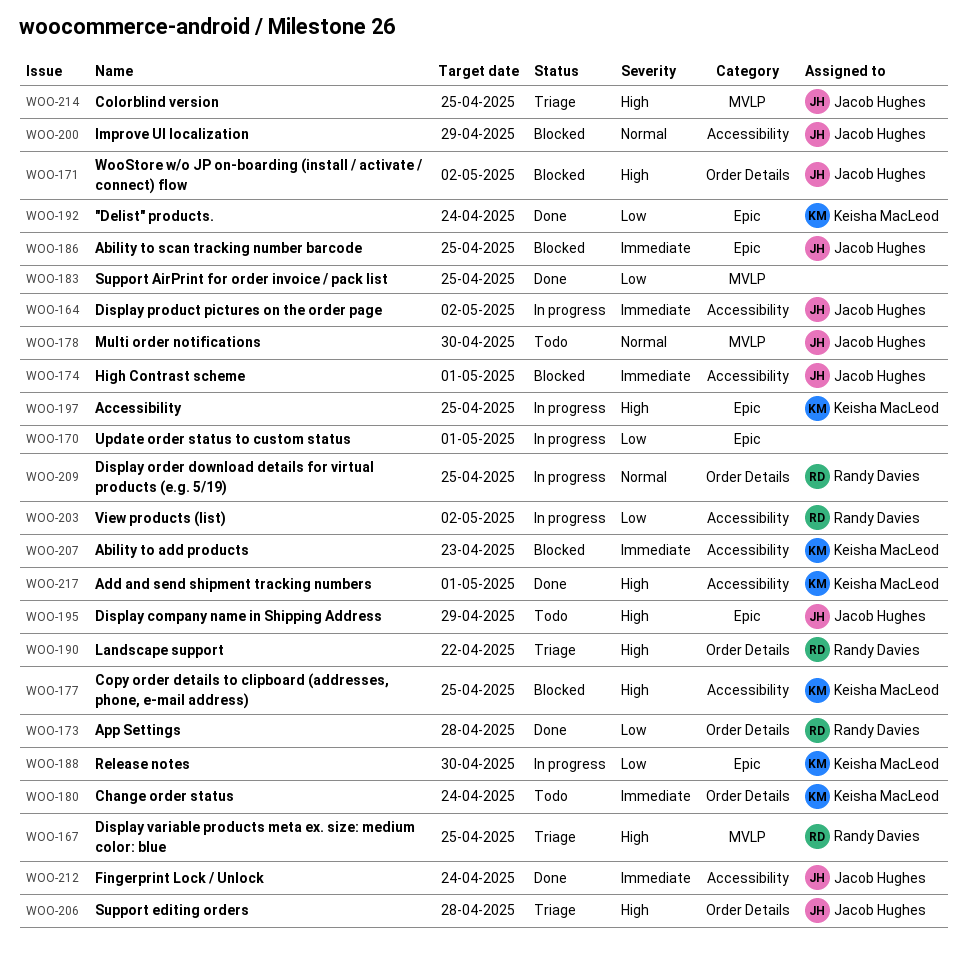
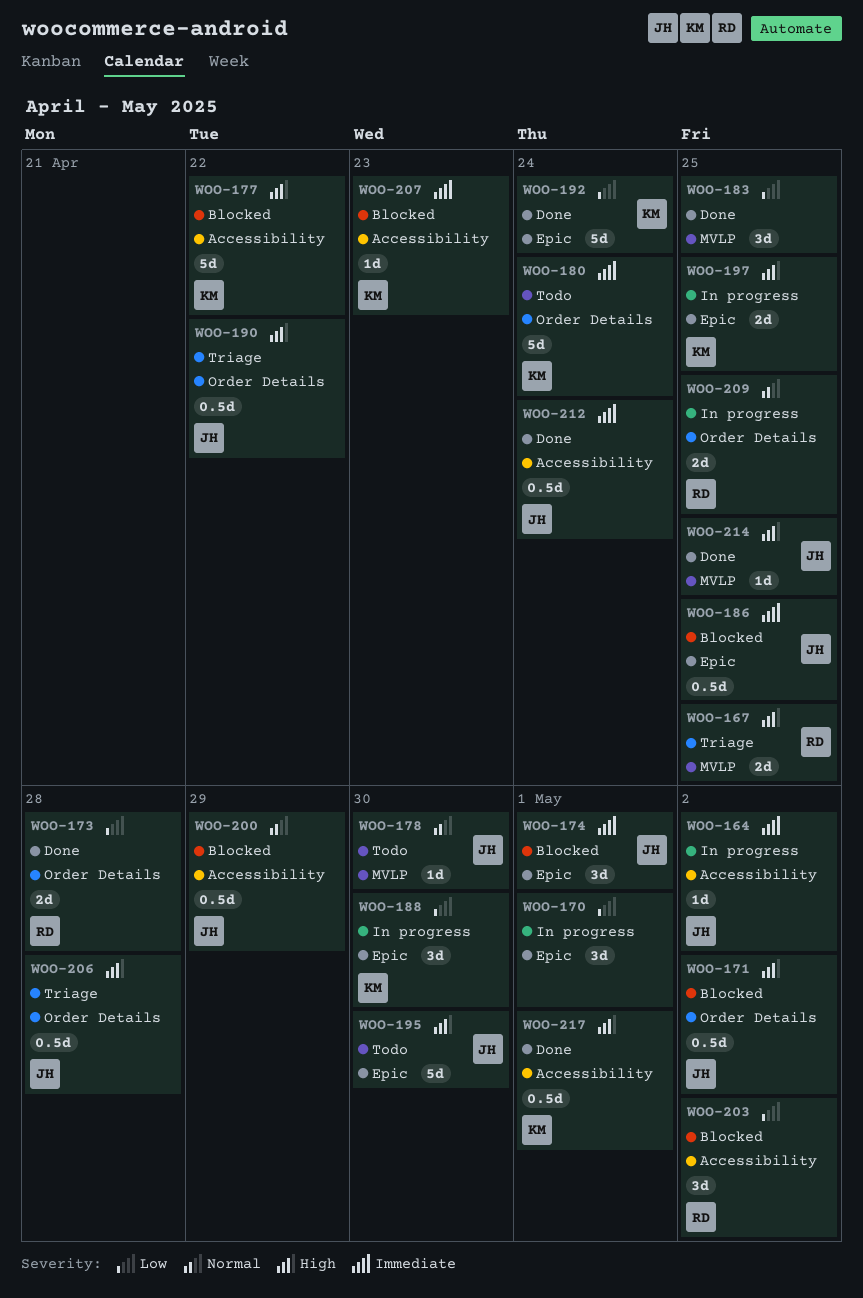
WOO-174, label: Accessibility -> Epic
WOO-177, due: Apr 25 -> Apr 22
WOO-190, owner: Randy Davies -> Jacob Hughes
WOO-195, due: Apr 29 -> Apr 30
WOO-203, status: In progress -> Blocked
WOO-214, status: Triage -> Done

